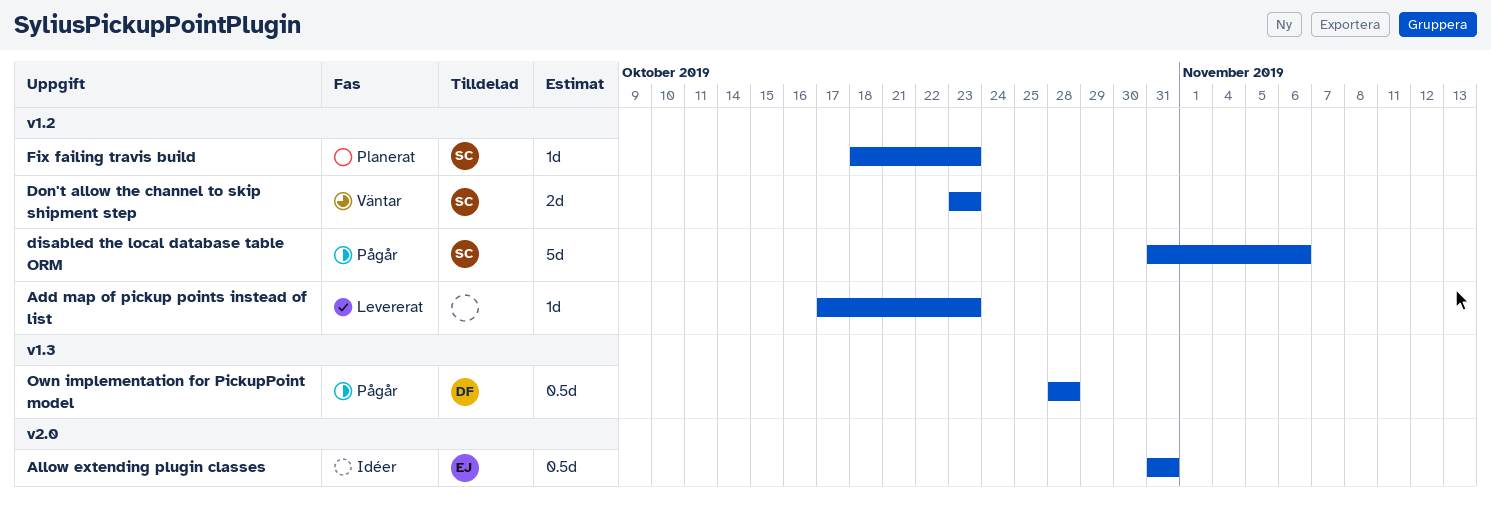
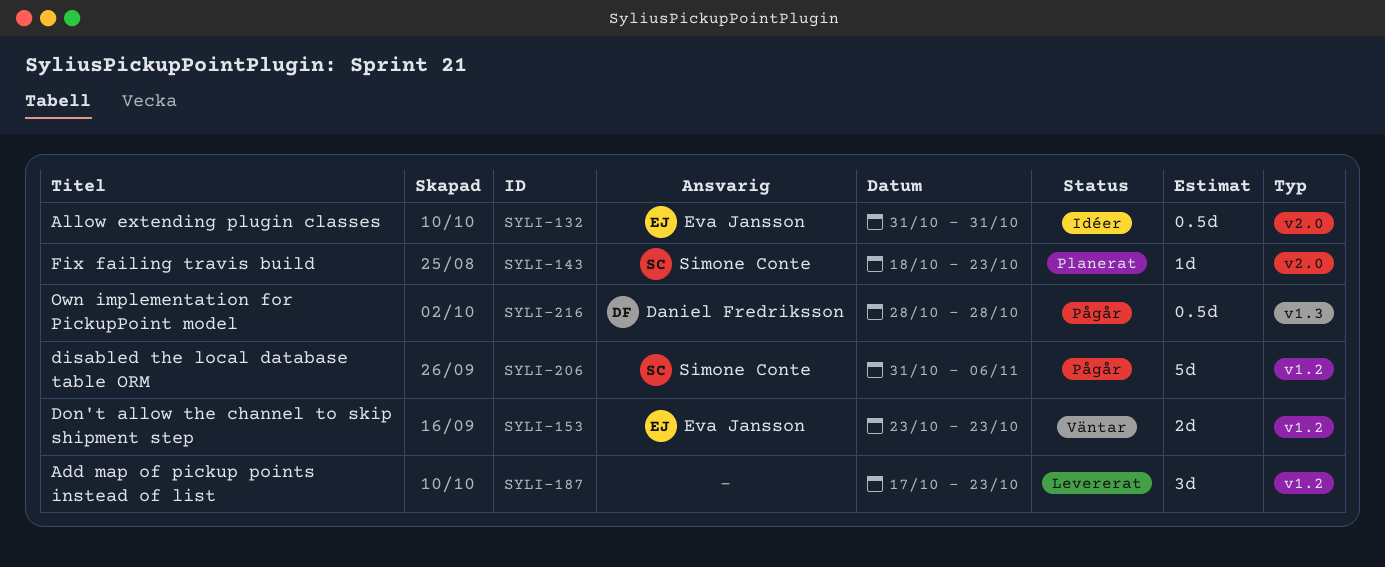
Add map of pickup points instead of list, estimate: 1d -> 3d
Don't allow the channel to skip shipment step, owner: Simone Conte -> Eva Jansson
Fix failing travis build, label: v1.2 -> v2.0

